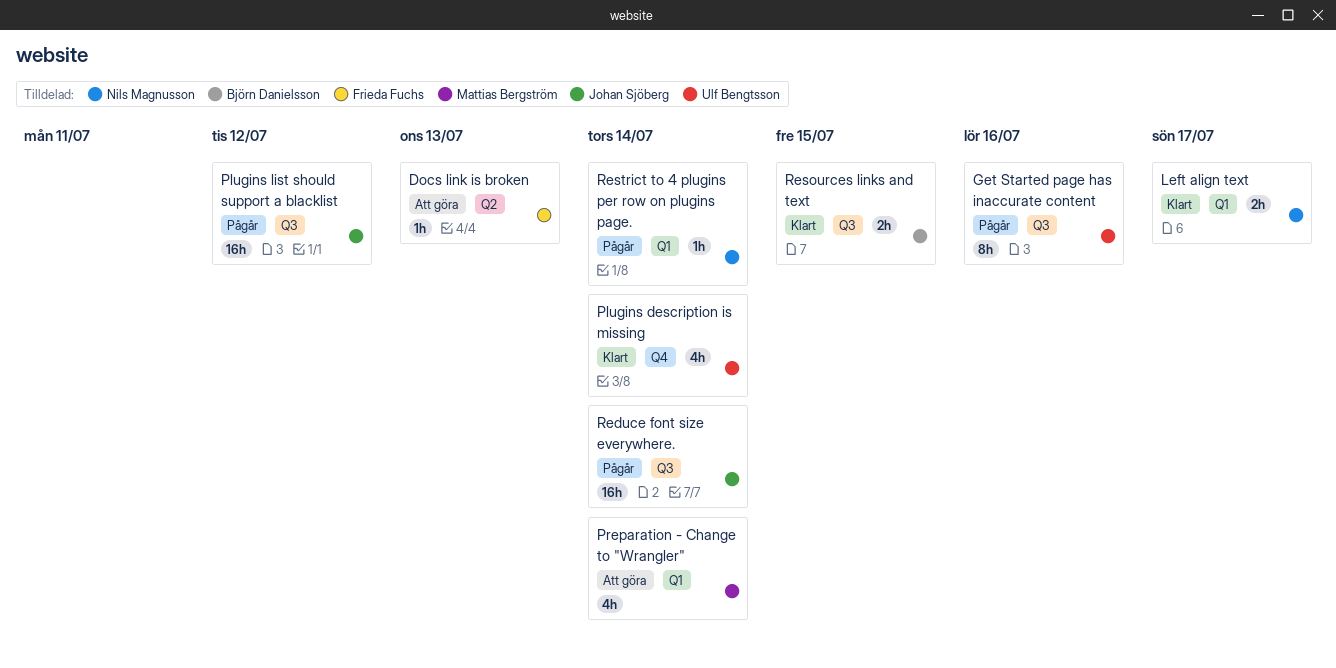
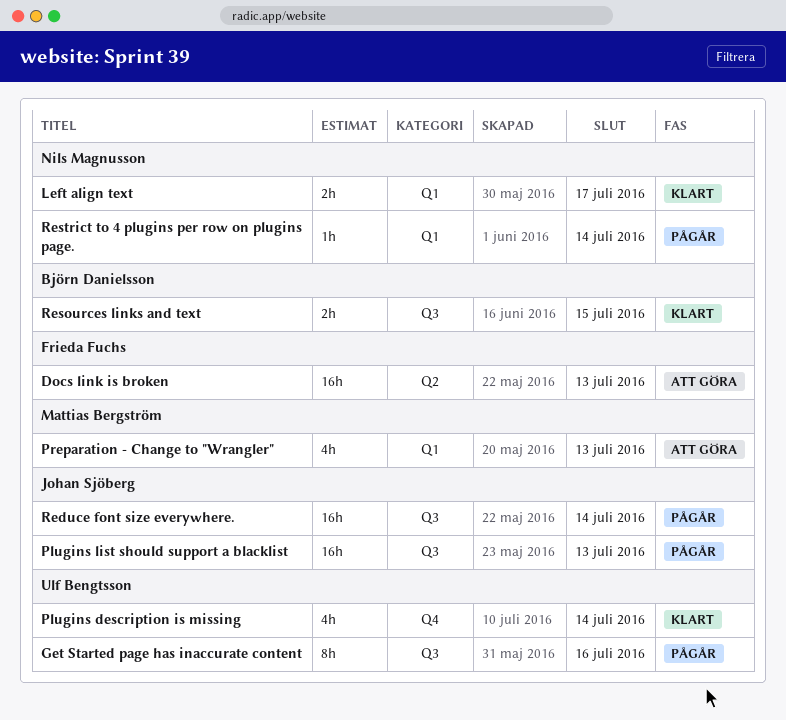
Docs link is broken, estimate: 1h -> 16h
Plugins list should support a blacklist, due: Jul 12 -> Jul 13
Preparation - Change to "Wrangler", due: Jul 14 -> Jul 13

